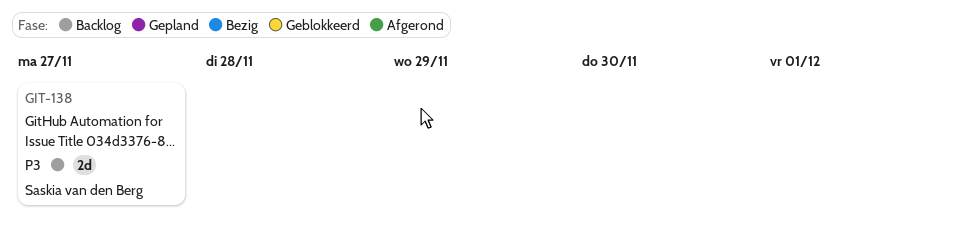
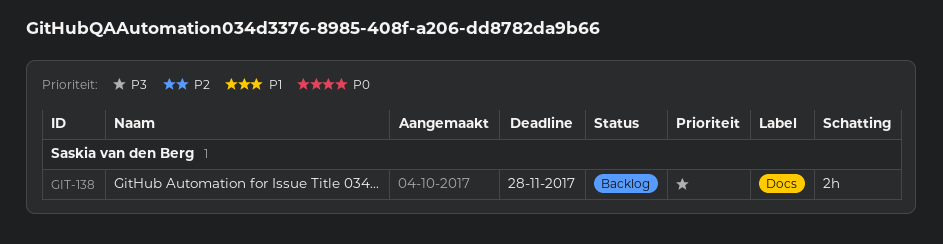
GIT-138, estimate: 2d -> 2h
GIT-138, due: Nov 27 -> Nov 28

